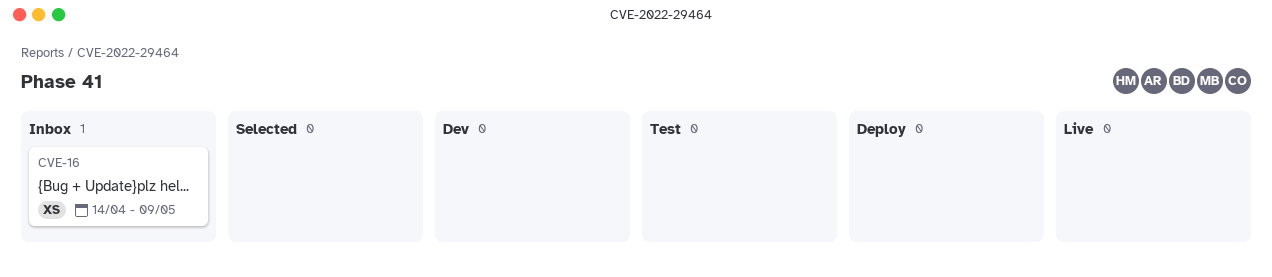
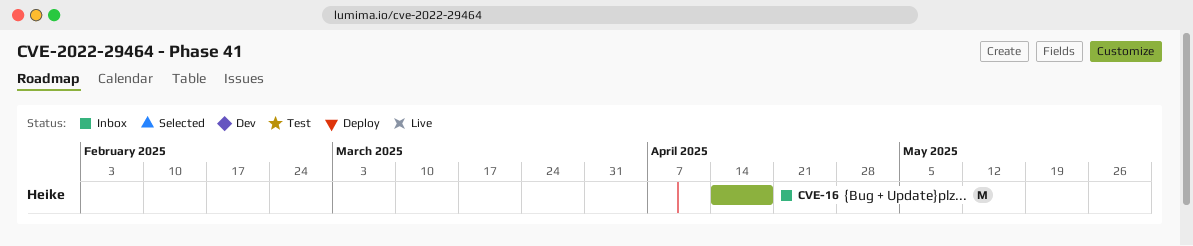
CVE-16, estimate: XS -> M
CVE-16, due: May 9 -> Apr 18

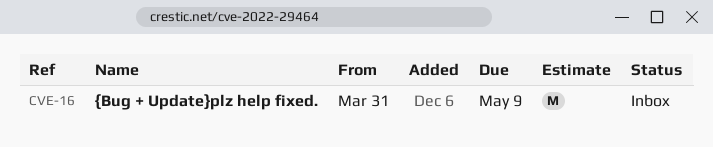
CVE-16, start: Apr 14 -> Mar 31
CVE-16, due: Apr 18 -> May 9

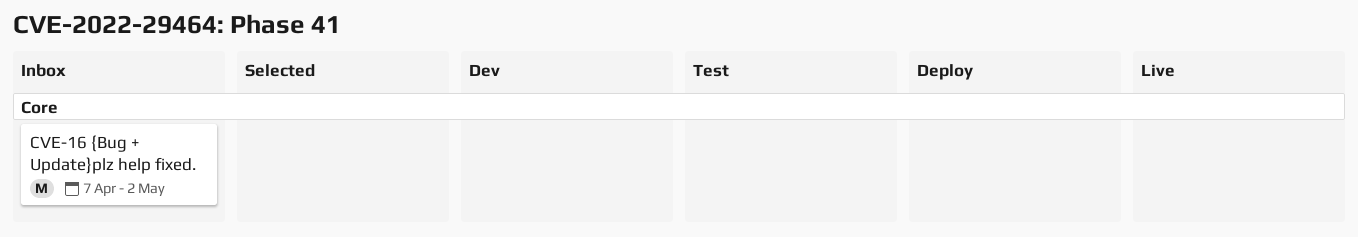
CVE-16, start: Mar 31 -> Apr 7
CVE-16, due: May 9 -> May 2

